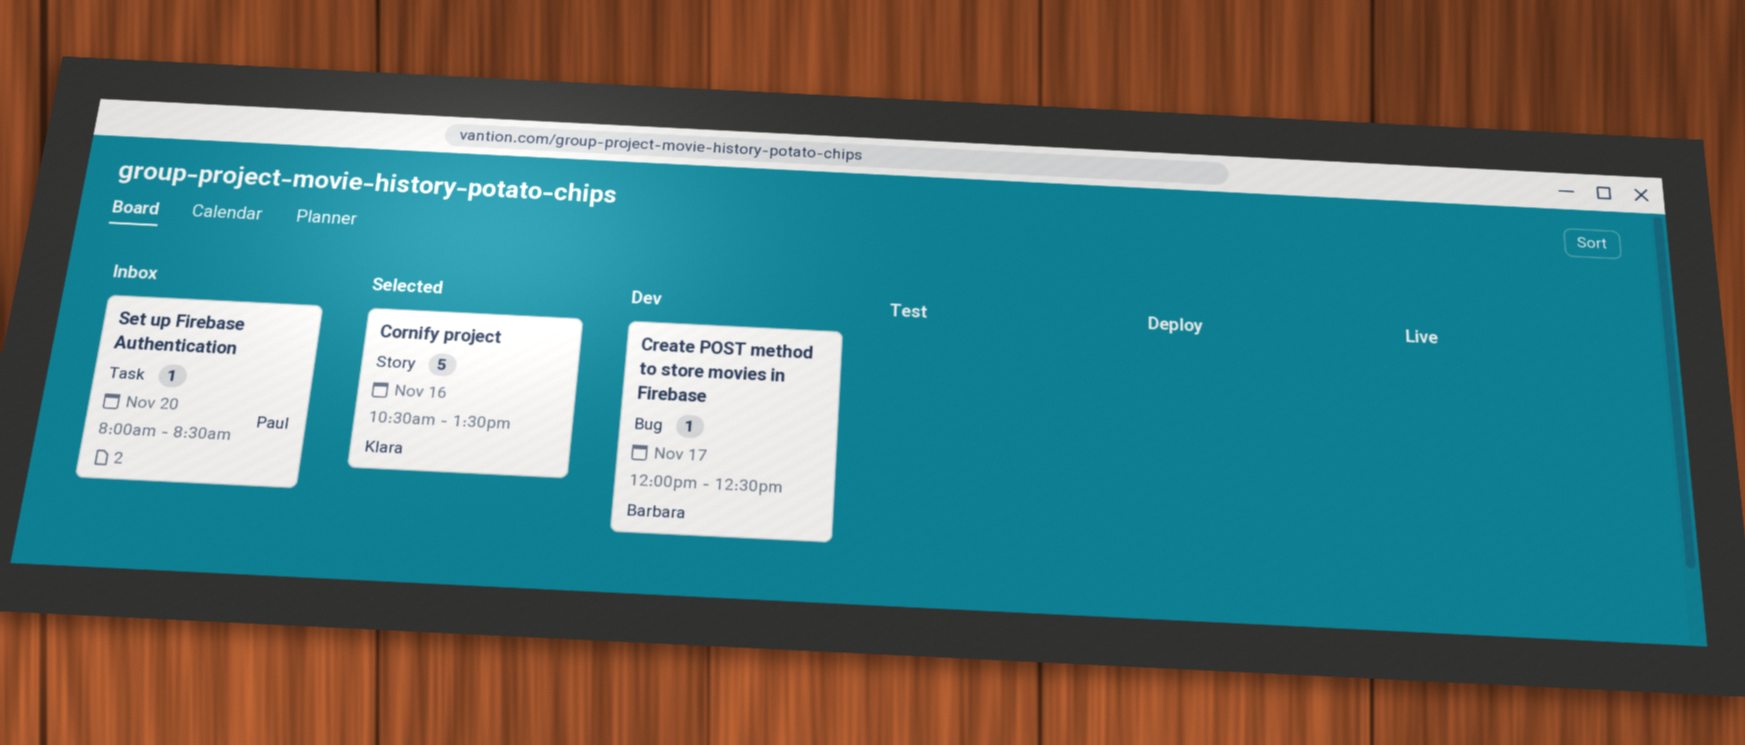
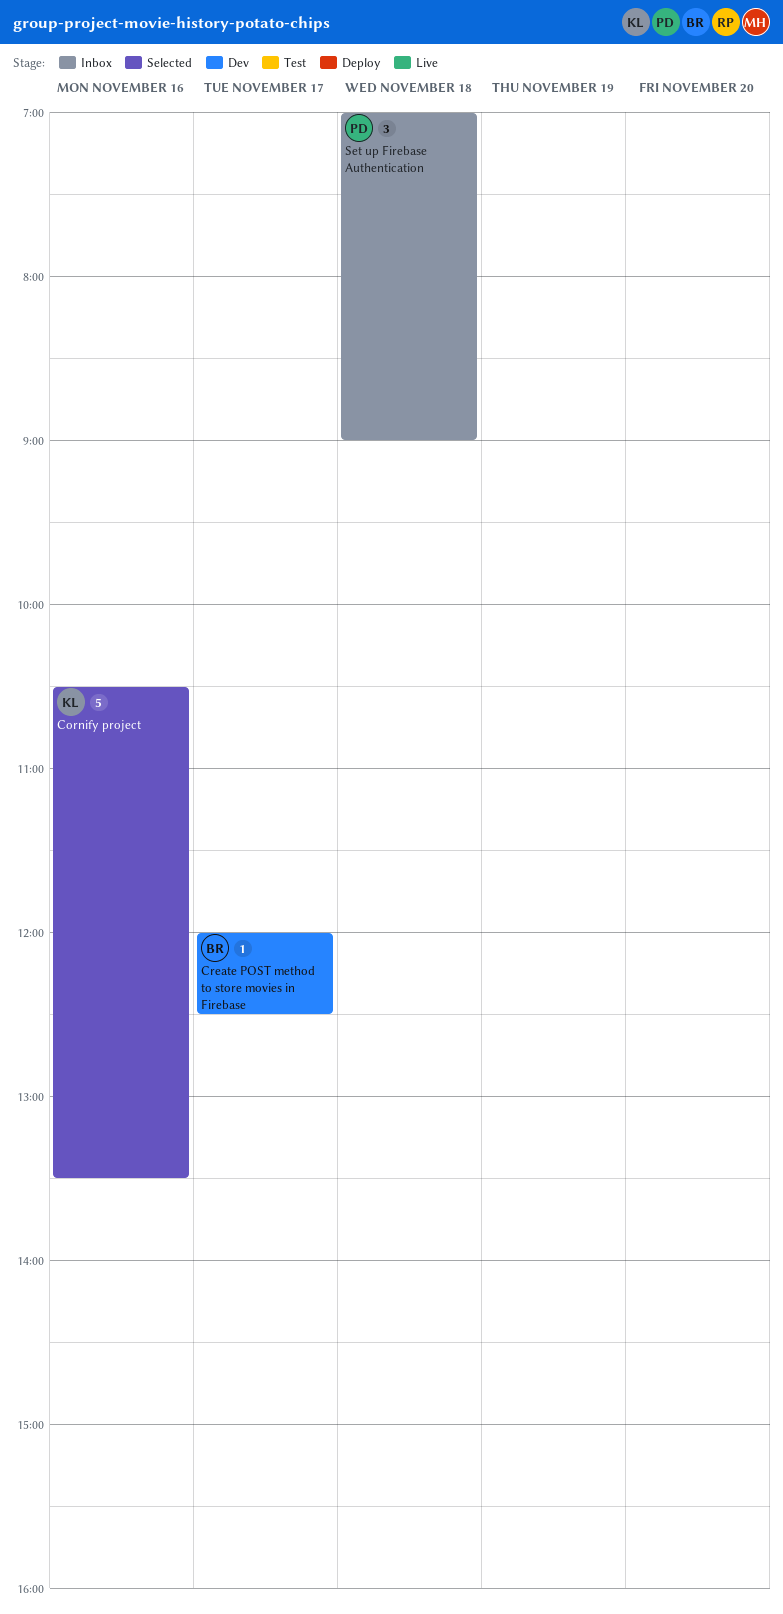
Set up Firebase Authentication, estimate: 1 -> 3
Set up Firebase Authentication, day: Nov 20 -> Nov 18
Set up Firebase Authentication, begins: 08:00 -> 07:00
Set up Firebase Authentication, ends: 08:30 -> 09:00

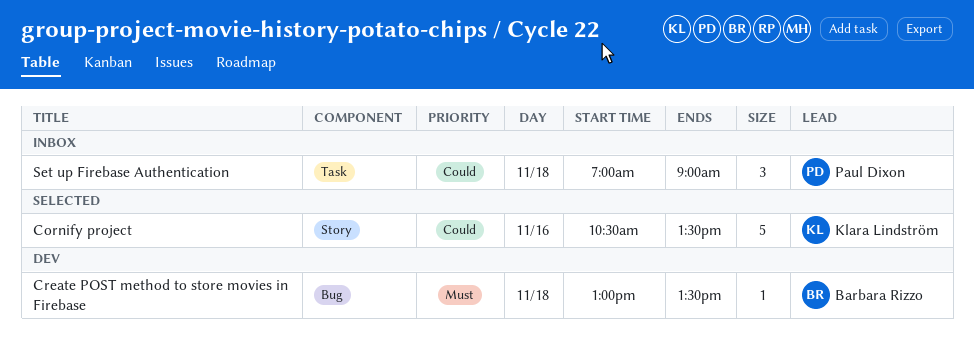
Create POST method to store movies in Firebase, day: Nov 17 -> Nov 18
Create POST method to store movies in Firebase, begins: 12:00 -> 13:00
Create POST method to store movies in Firebase, ends: 12:30 -> 13:30

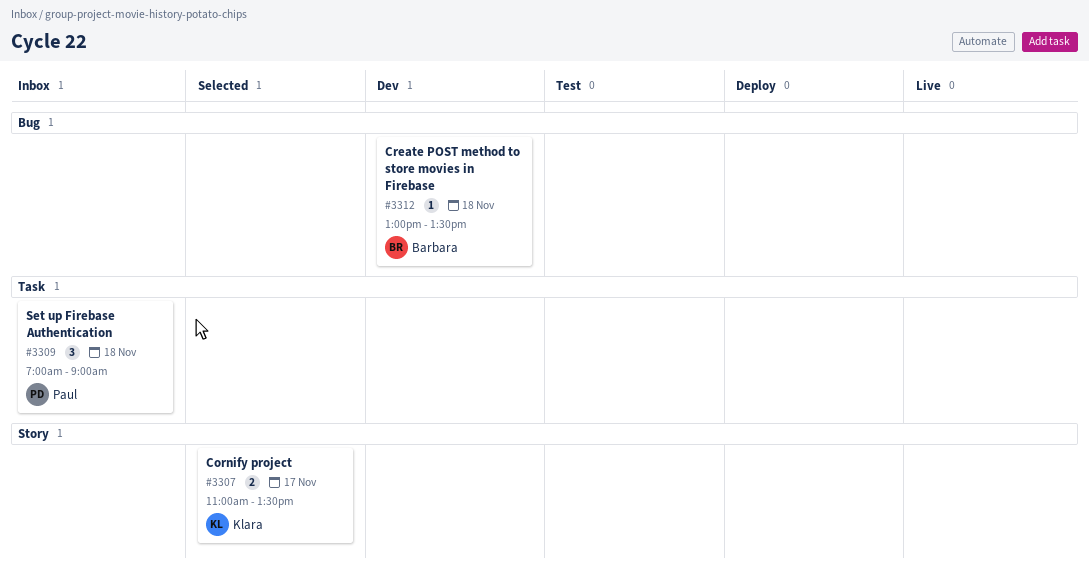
Cornify project, estimate: 5 -> 2
Cornify project, day: Nov 16 -> Nov 17
Cornify project, begins: 10:30 -> 11:00

